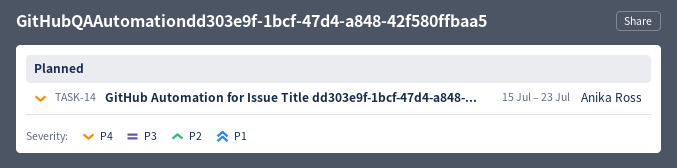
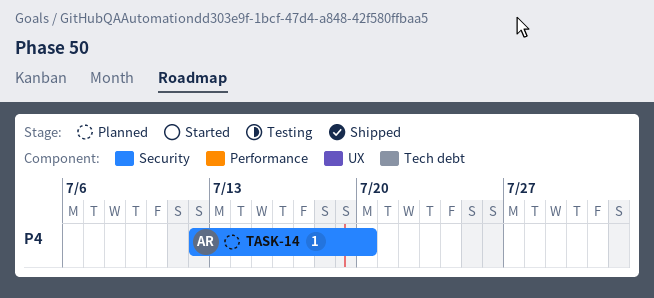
TASK-14, start: Jul 15 -> Jul 12
TASK-14, due: Jul 23 -> Jul 20

